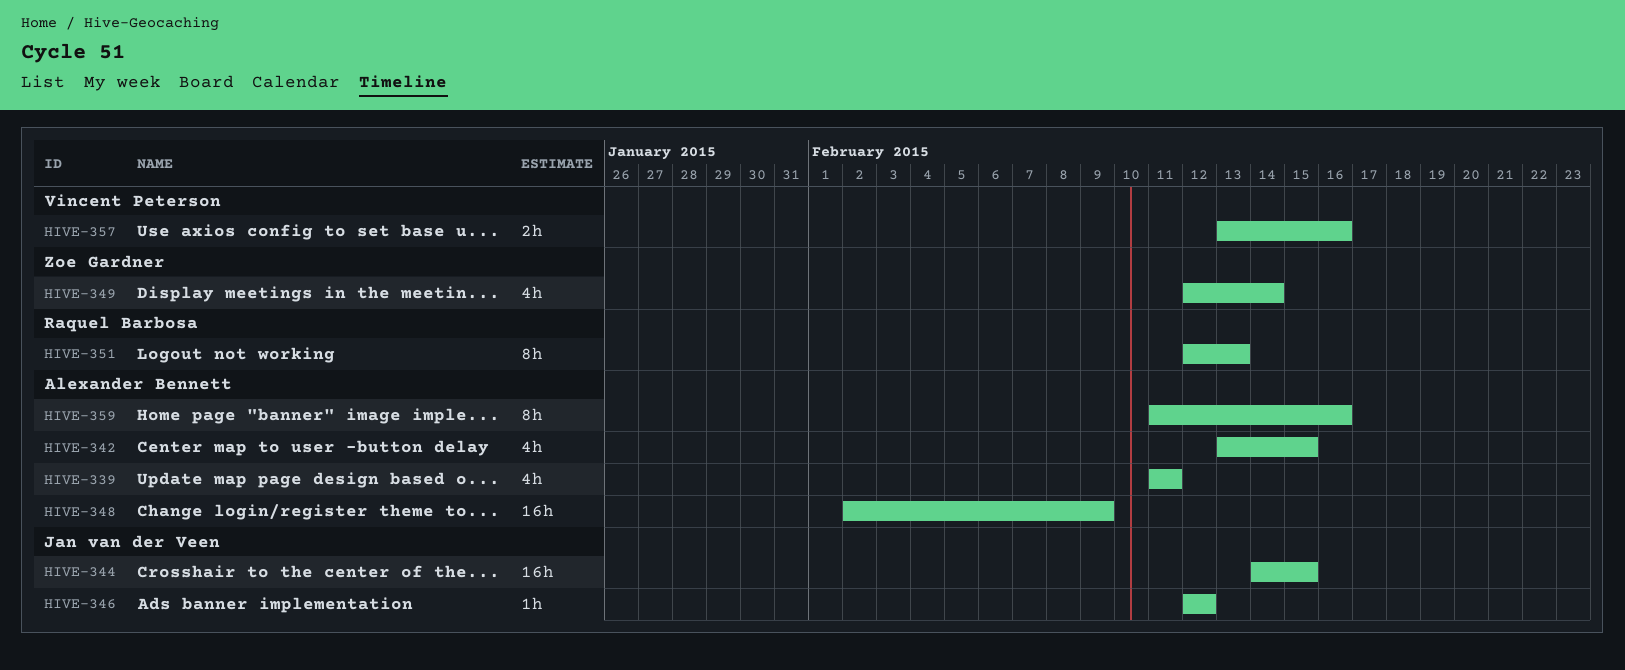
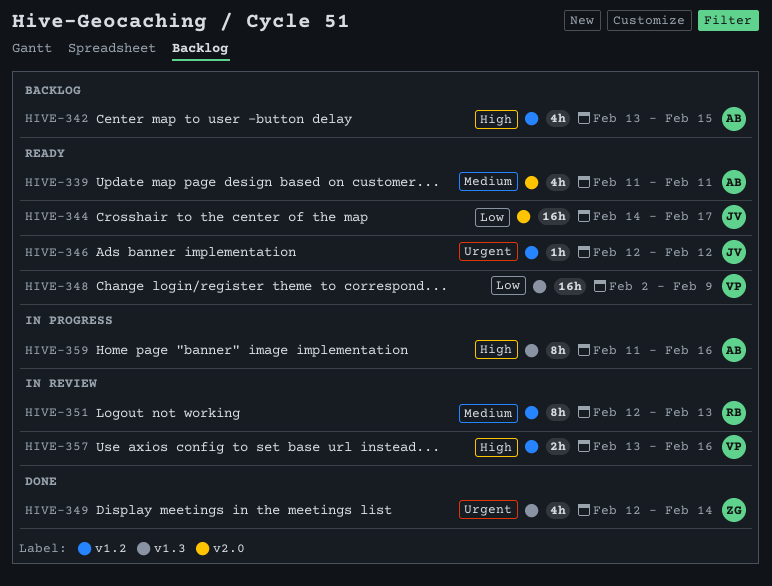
HIVE-344, due: Feb 15 -> Feb 17
HIVE-348, owner: Alexander Bennett -> Vincent Peterson

